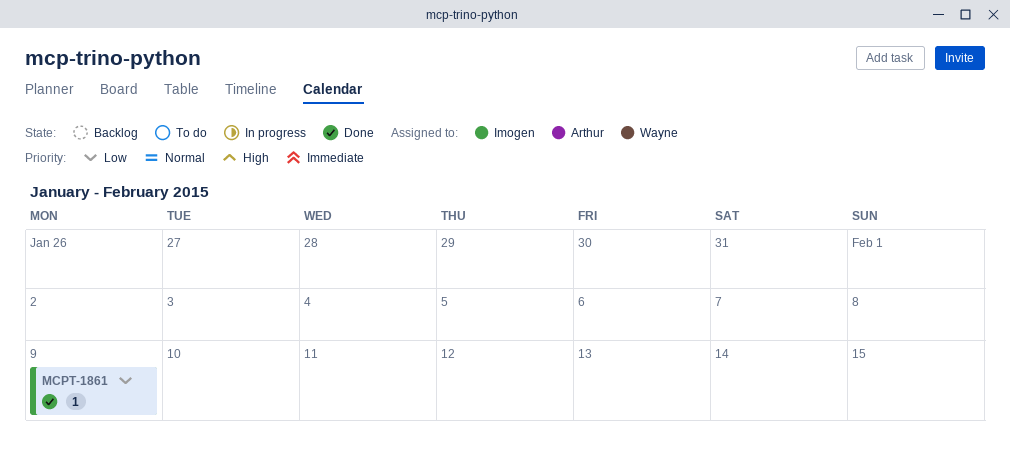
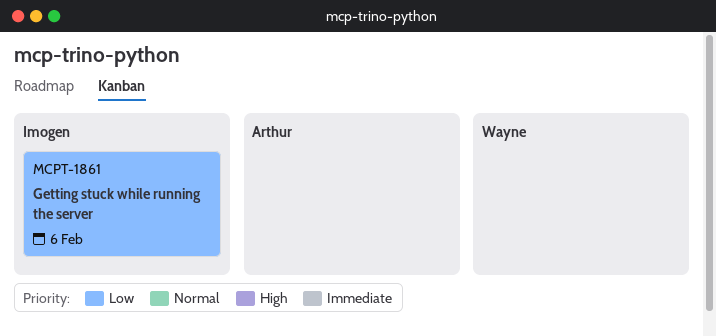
MCPT-1861, due: Feb 9 -> Feb 6

